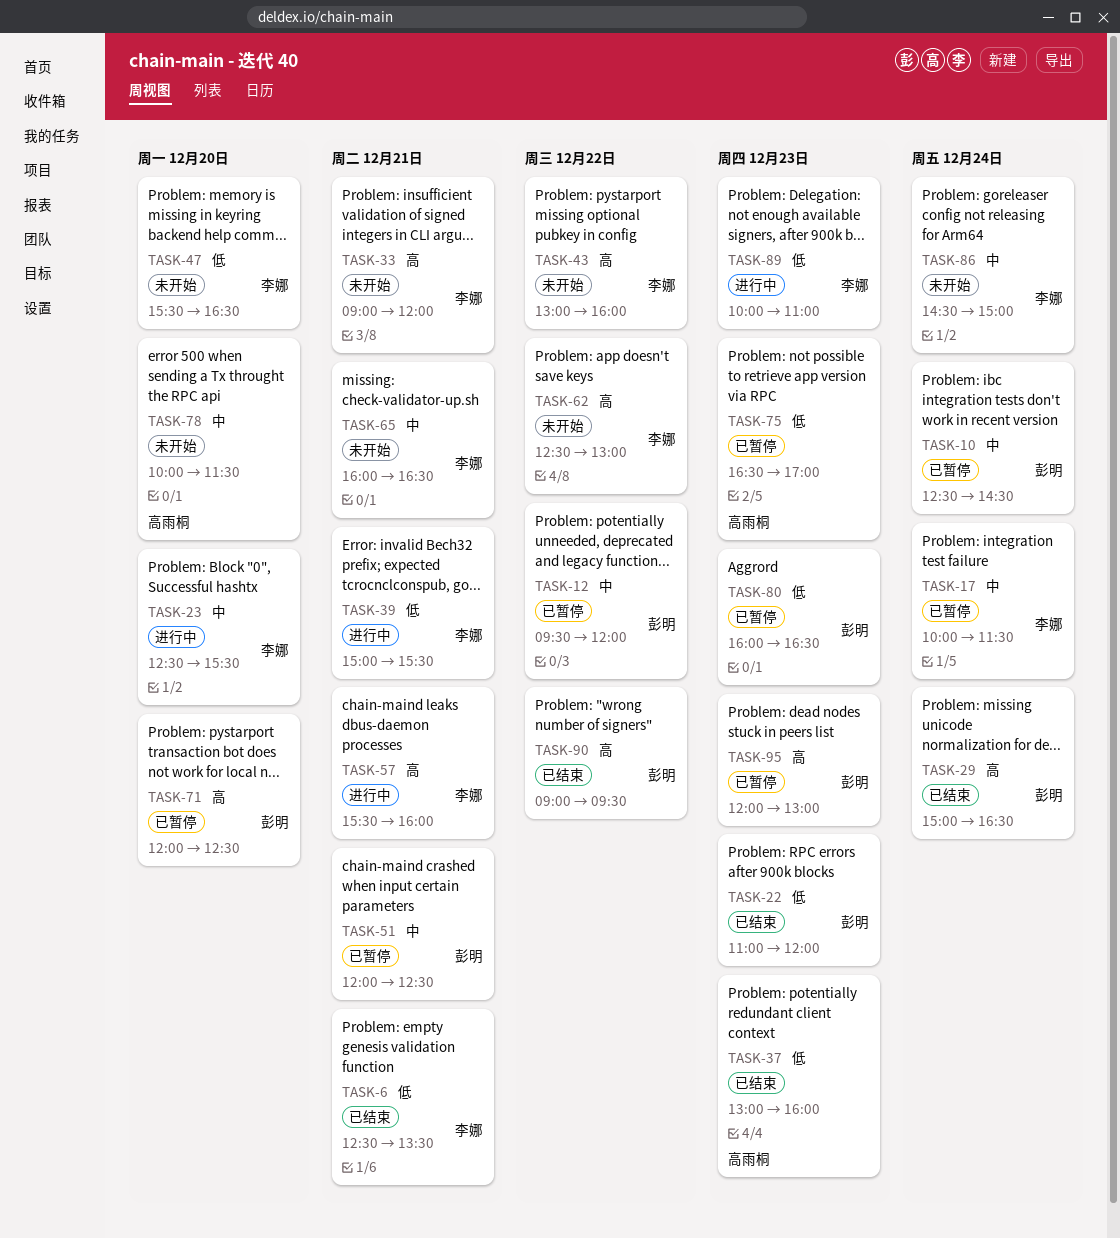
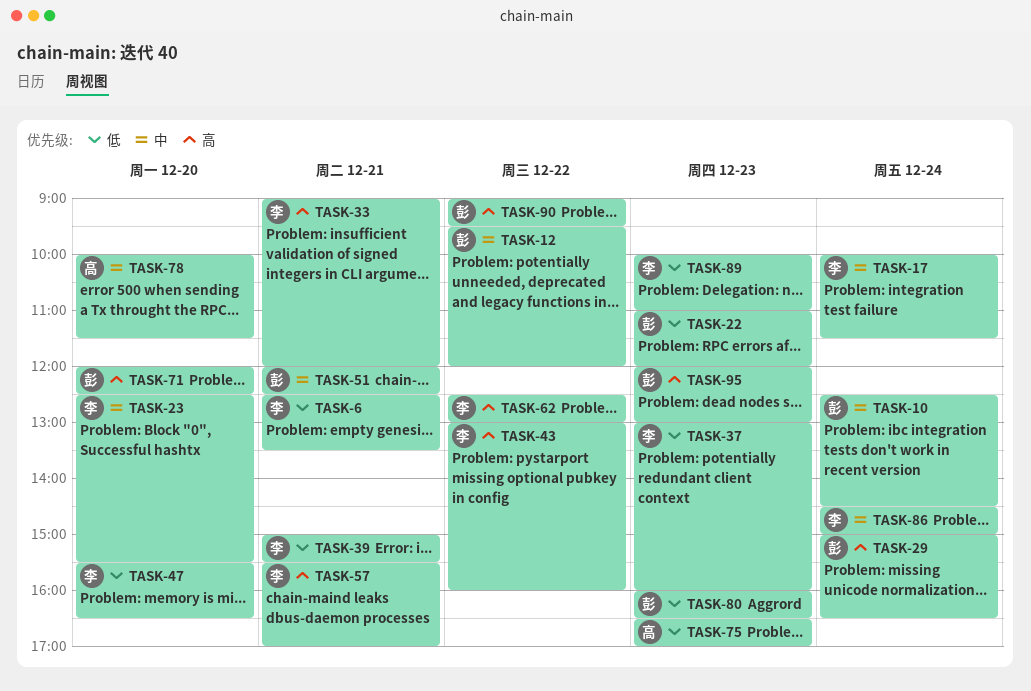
TASK-37, owner: 高雨桐 -> 李娜
TASK-57, ends: 16:00 -> 17:00
TASK-65: present -> none

